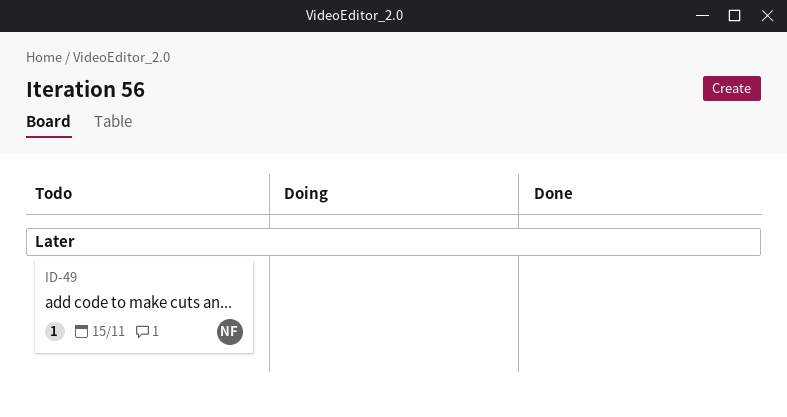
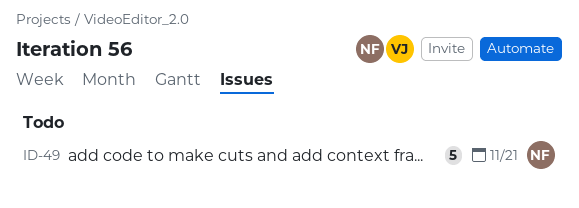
ID-49, estimate: 1 -> 5
ID-49, due: Nov 15 -> Nov 21

